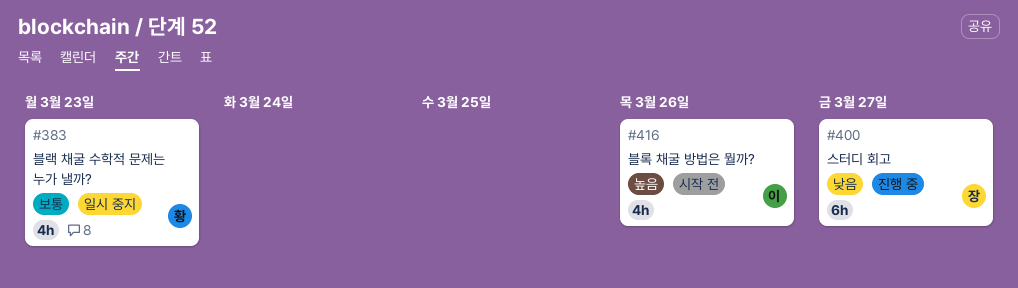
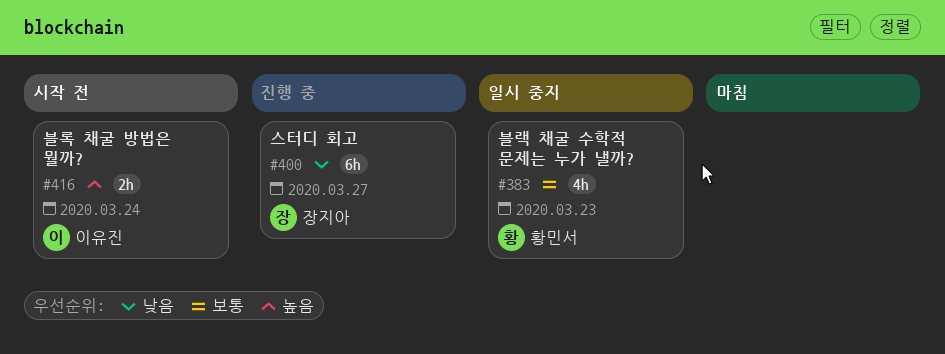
#416, estimate: 4h -> 2h
#416, due: Mar 26 -> Mar 24

